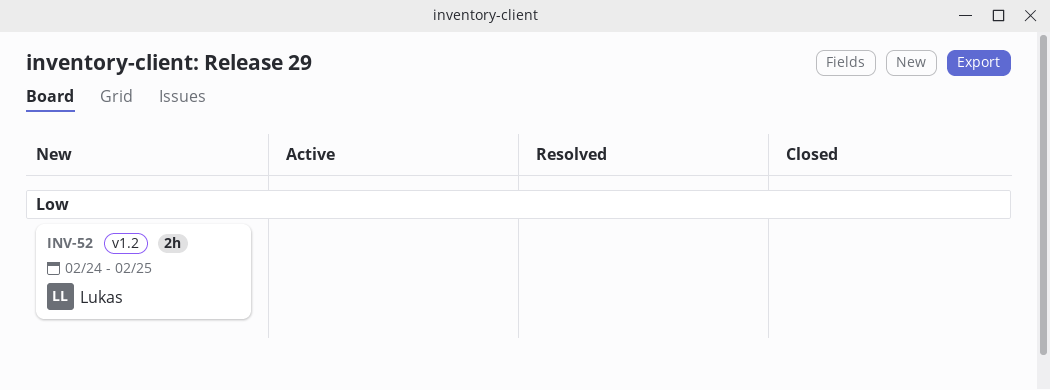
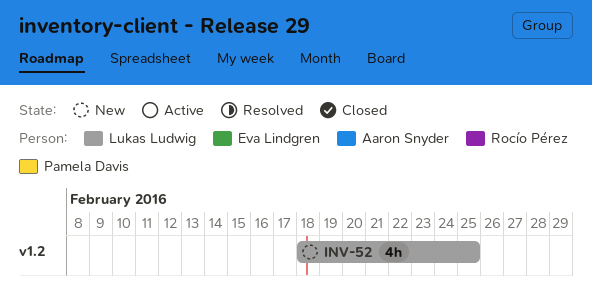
INV-52, estimate: 2h -> 4h
INV-52, start: Feb 24 -> Feb 18

